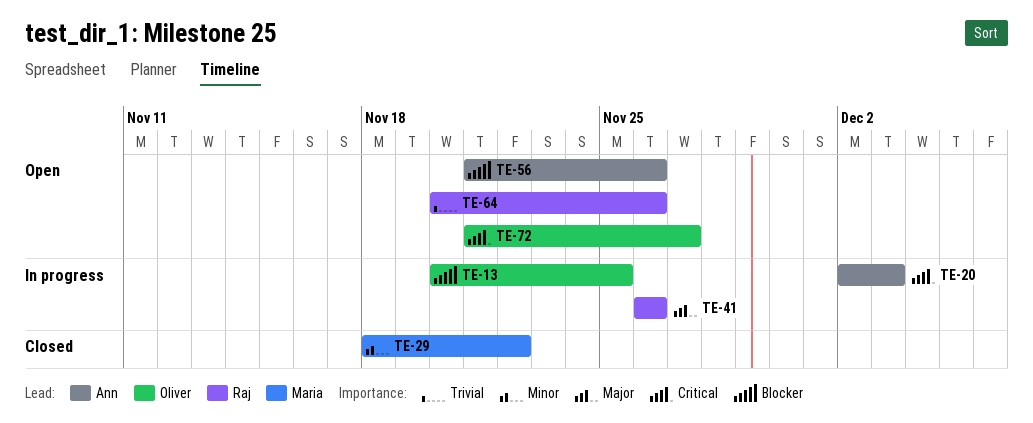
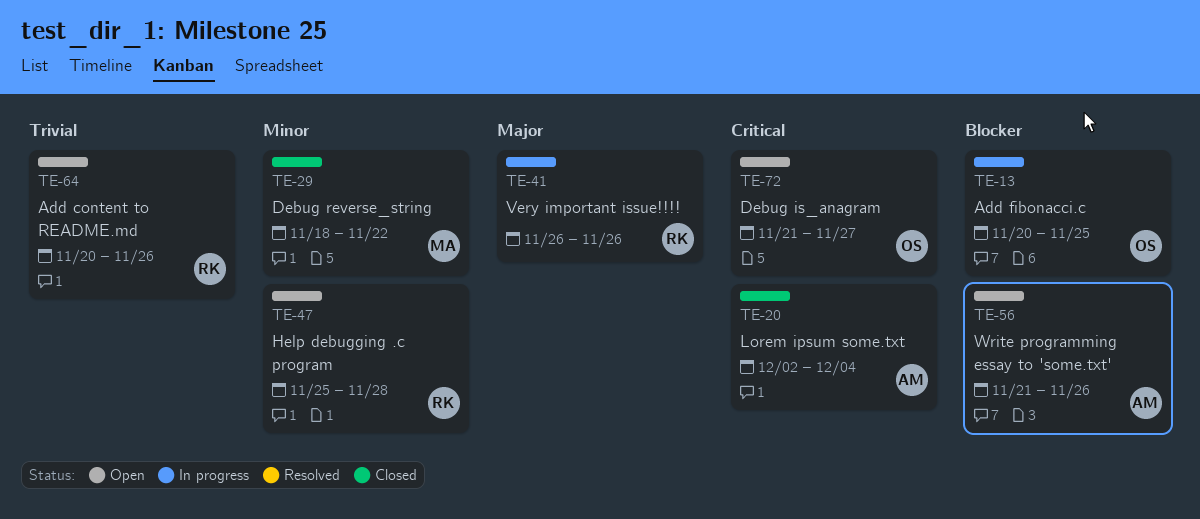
TE-20, status: In progress -> Closed
TE-20, due: Dec 3 -> Dec 4
TE-47: none -> present

